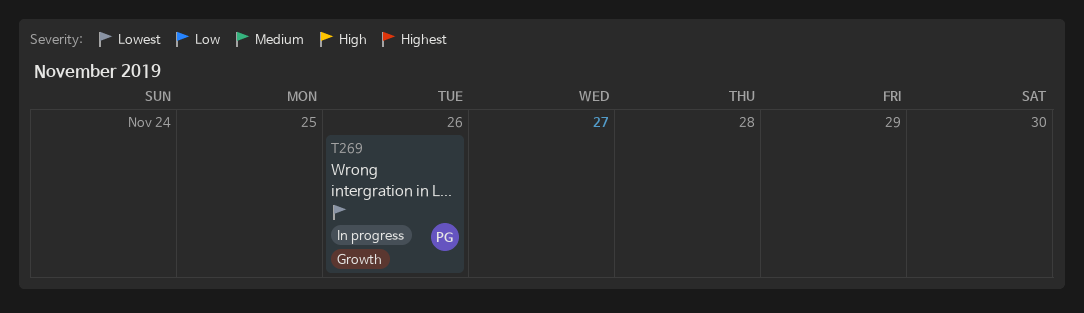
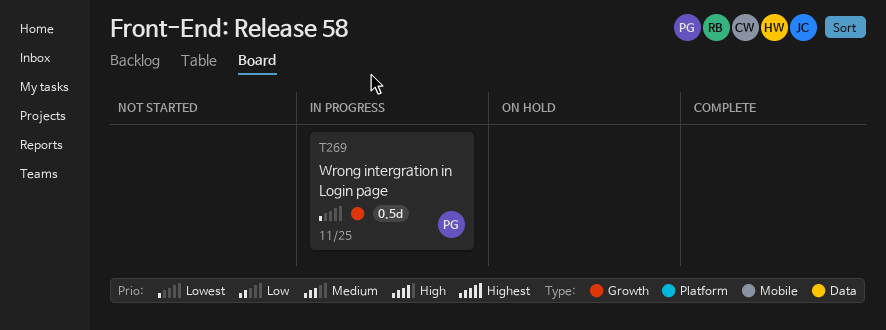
T269, due: Nov 26 -> Nov 25

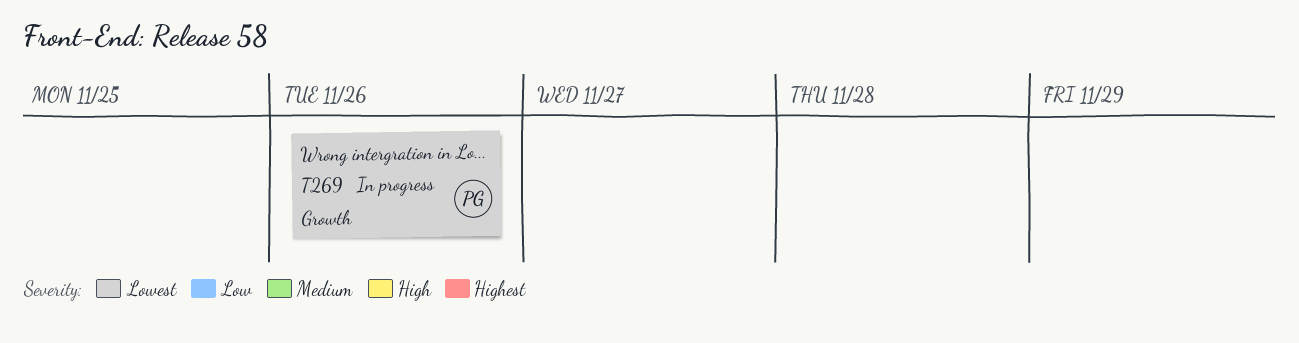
T269, due: Nov 25 -> Nov 26

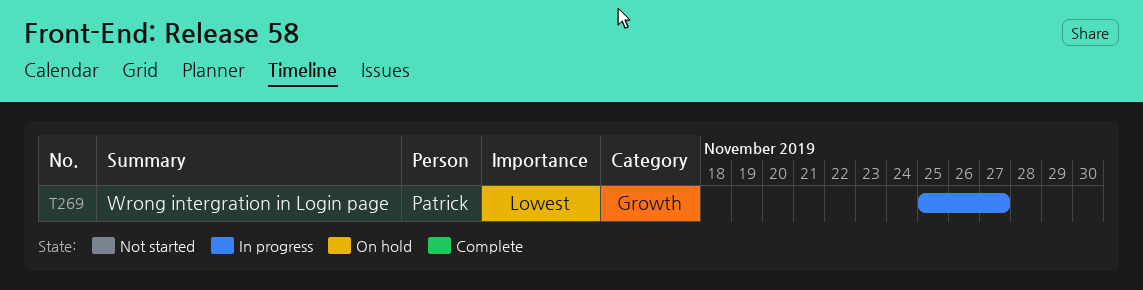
T269, due: Nov 26 -> Nov 27

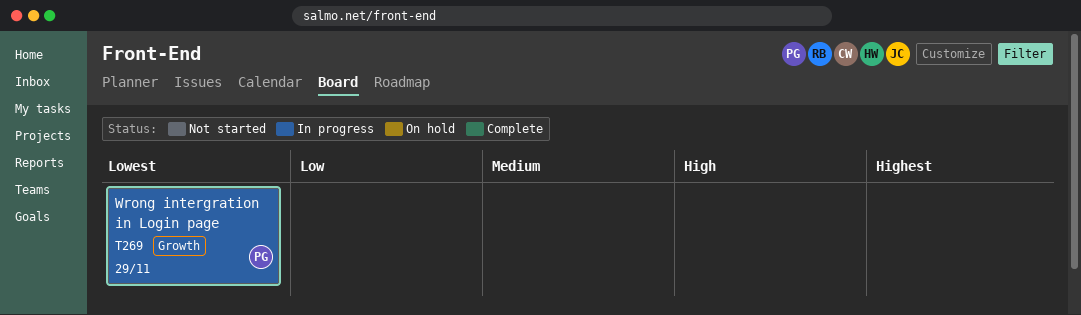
T269, due: Nov 27 -> Nov 29

